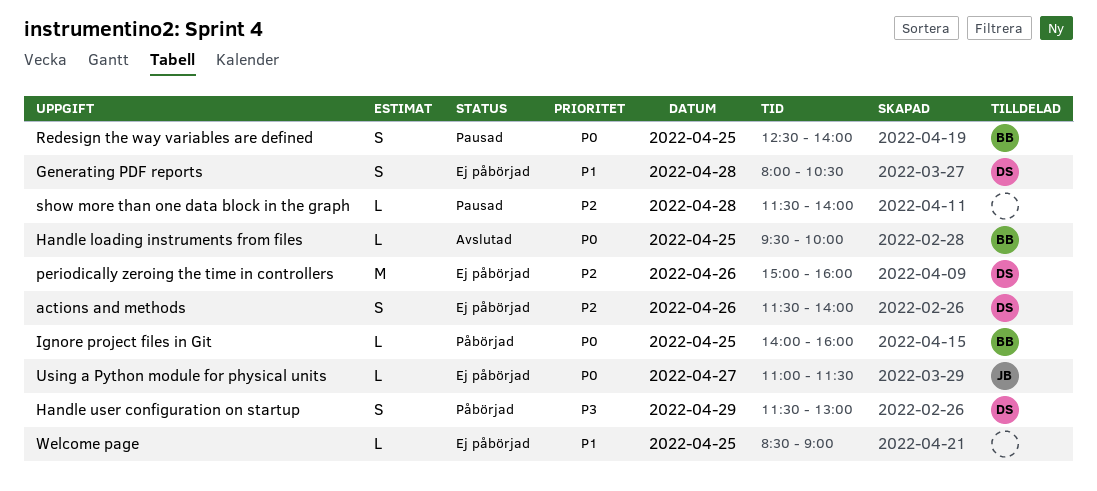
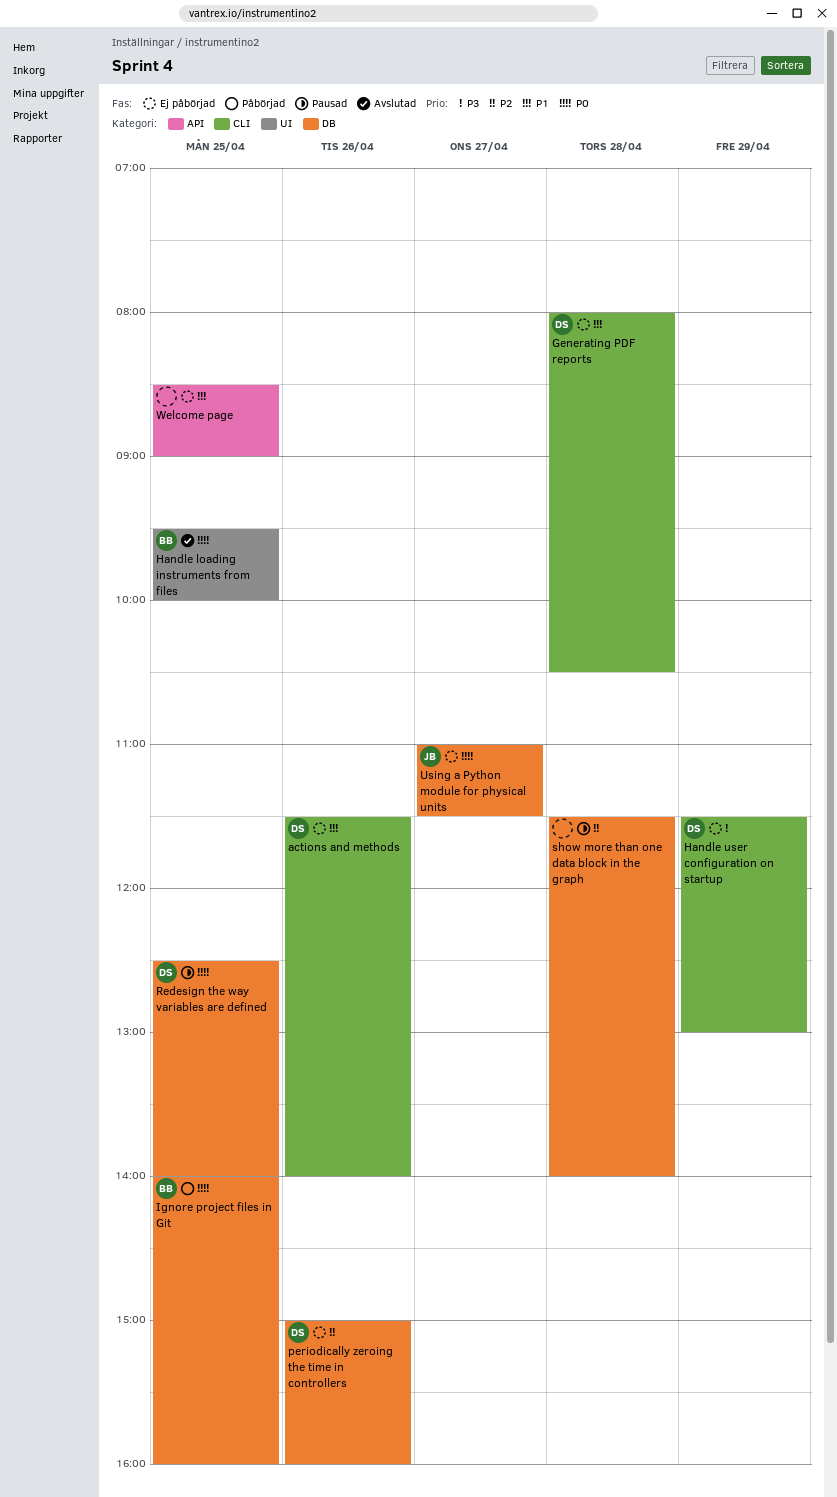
actions and methods, priority: P2 -> P1
Handle user configuration on startup, status: Påbörjad -> Ej påbörjad
Redesign the way variables are defined, owner: BB -> DS

